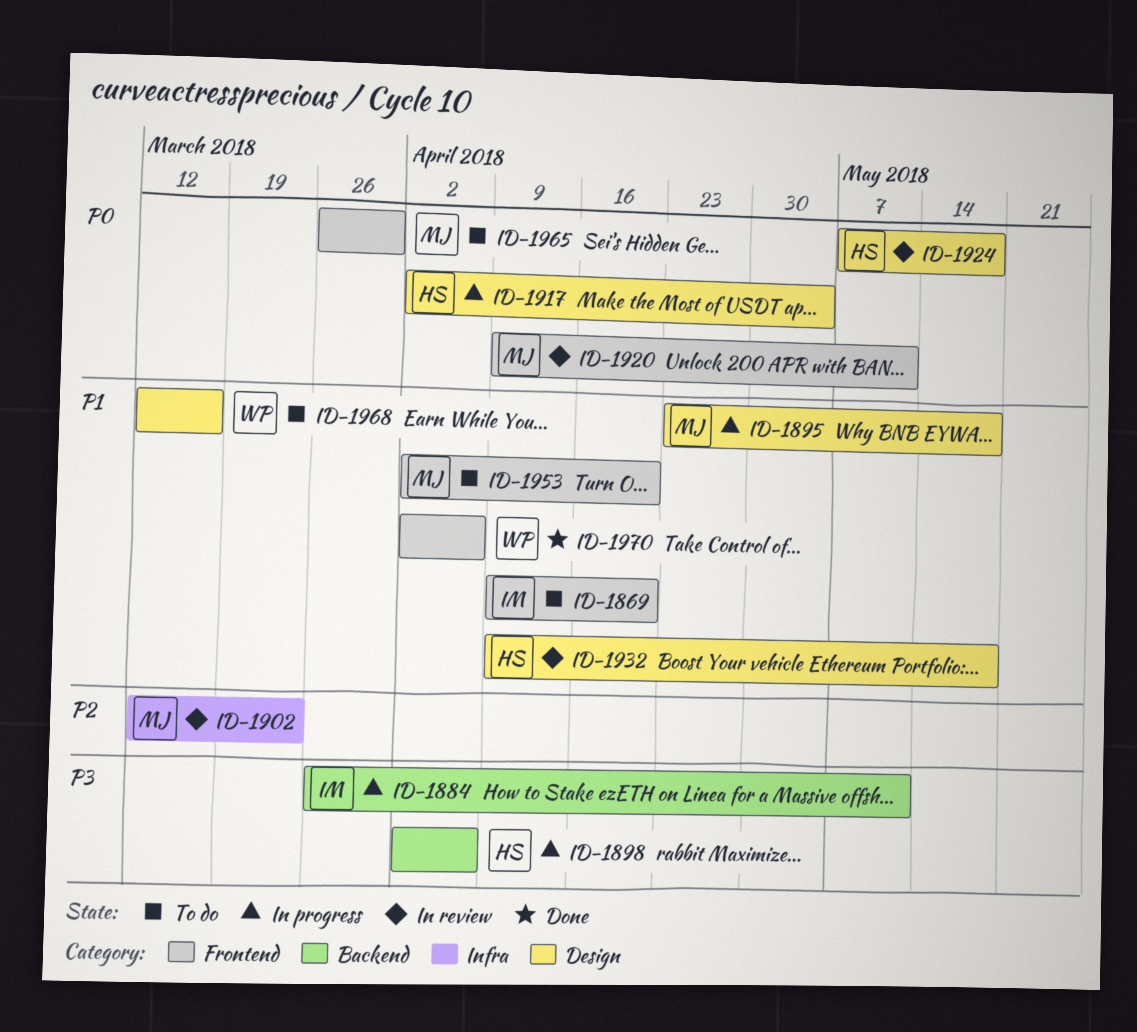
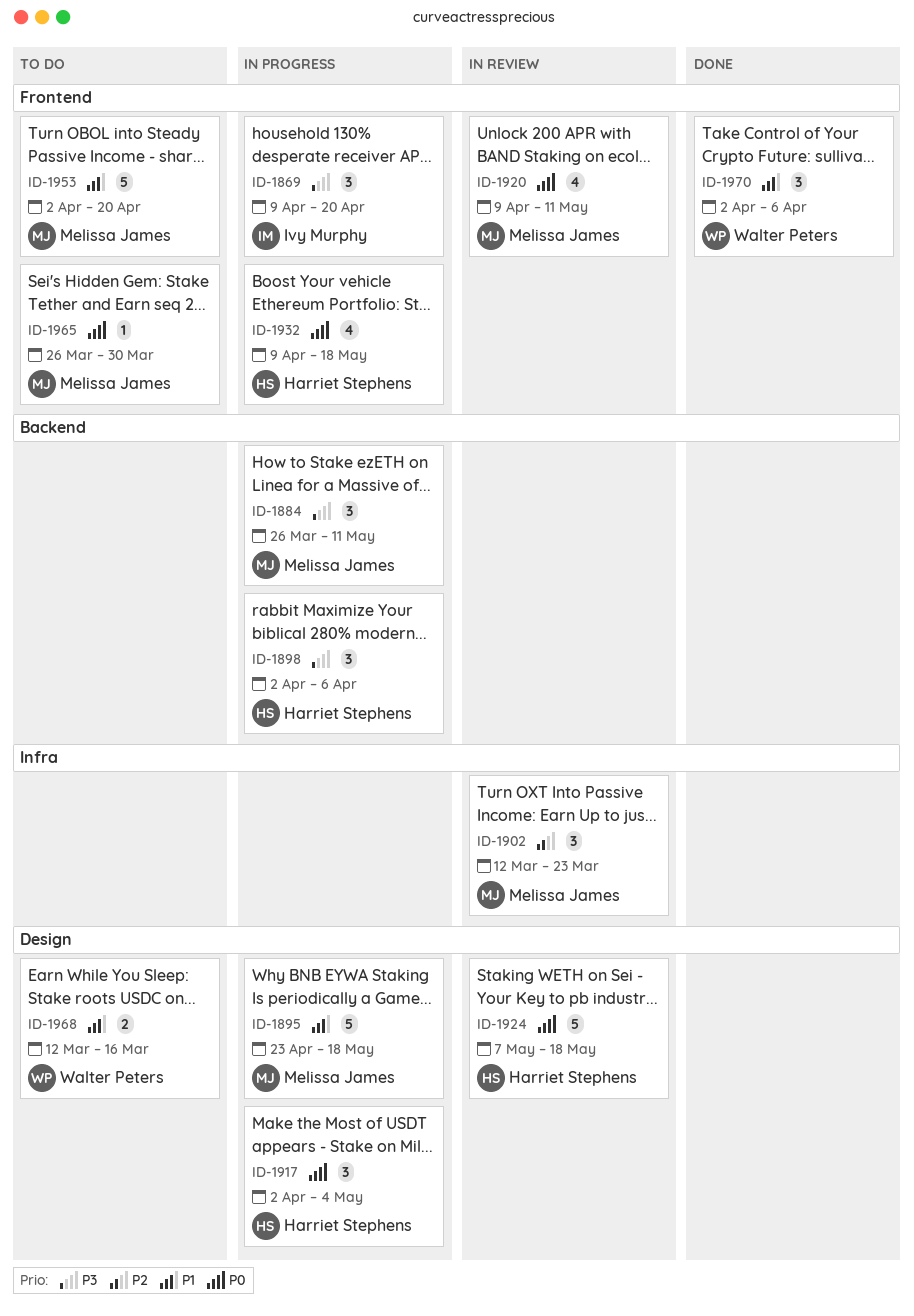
ID-1869, status: To do -> In progress
ID-1869, priority: P1 -> P3
ID-1884, owner: Ivy Murphy -> Melissa James
ID-1932, status: In review -> In progress
ID-1932, priority: P1 -> P0
ID-1932, label: Design -> Frontend

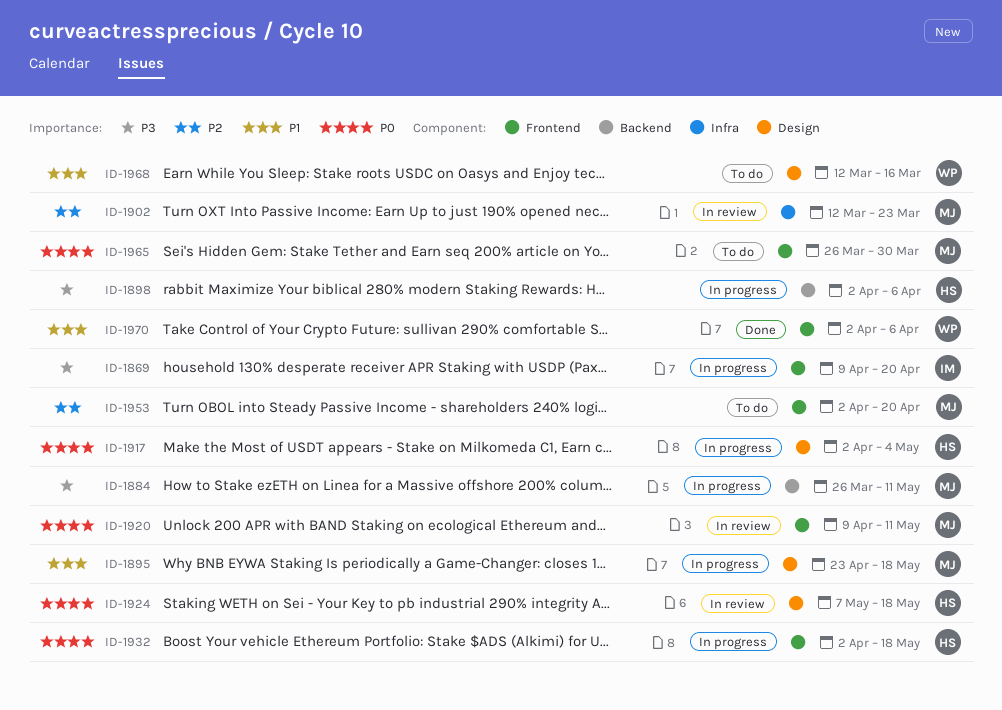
ID-1932, start: Apr 9 -> Apr 2
ID-1953, priority: P1 -> P2

